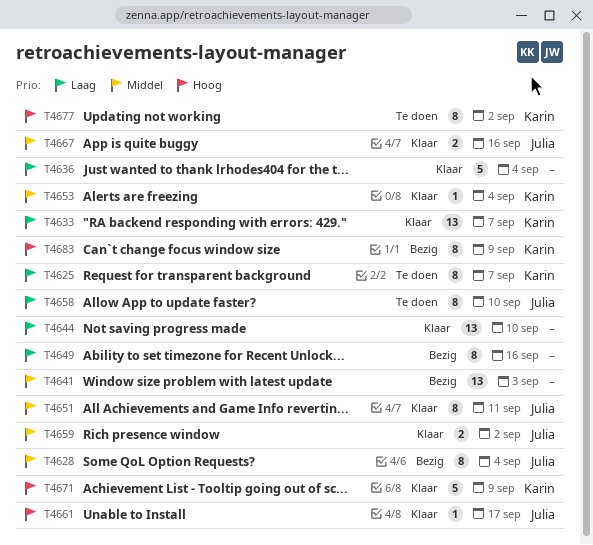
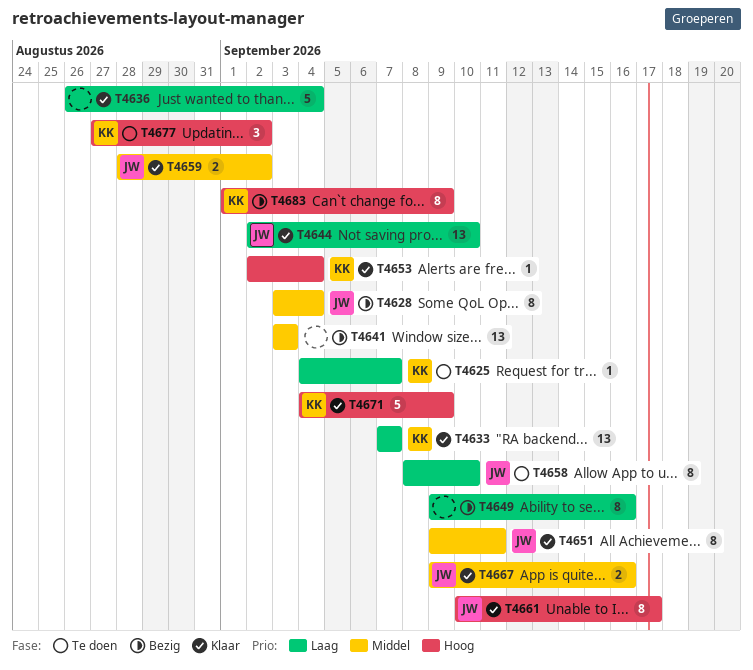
T4625, estimate: 8 -> 1
T4644, owner: none -> Julia
T4653, priority: Middel -> Hoog
T4661, estimate: 1 -> 8
T4677, estimate: 8 -> 3

